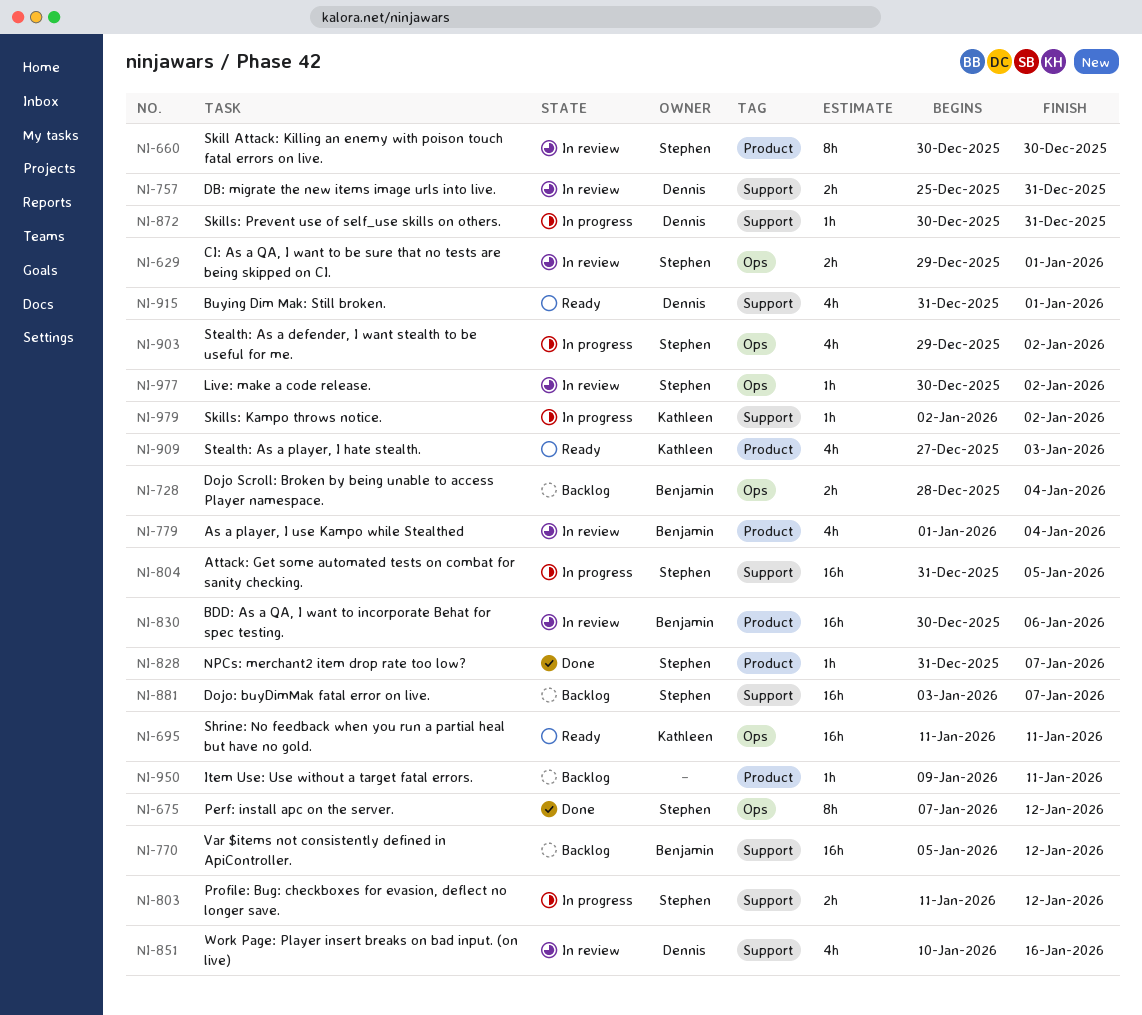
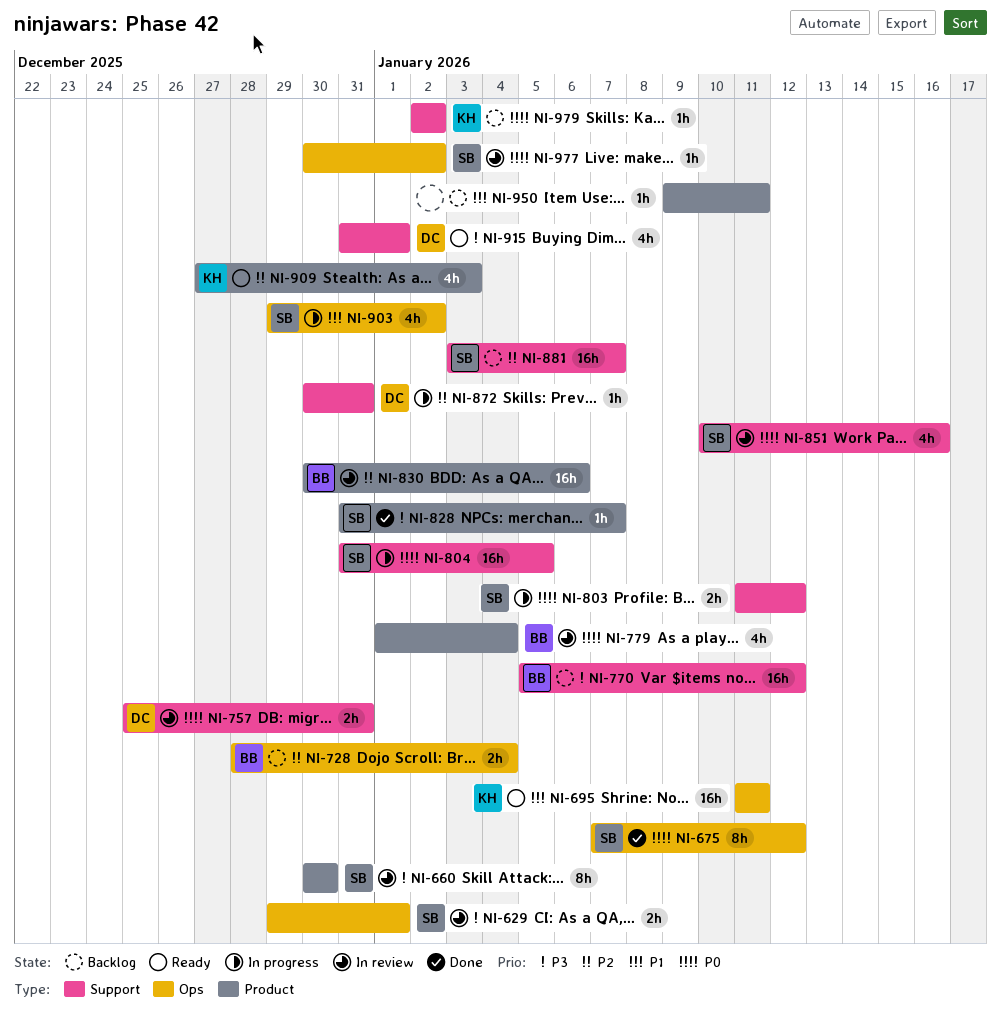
NI-851, owner: Dennis -> Stephen
NI-979, status: In progress -> Backlog

